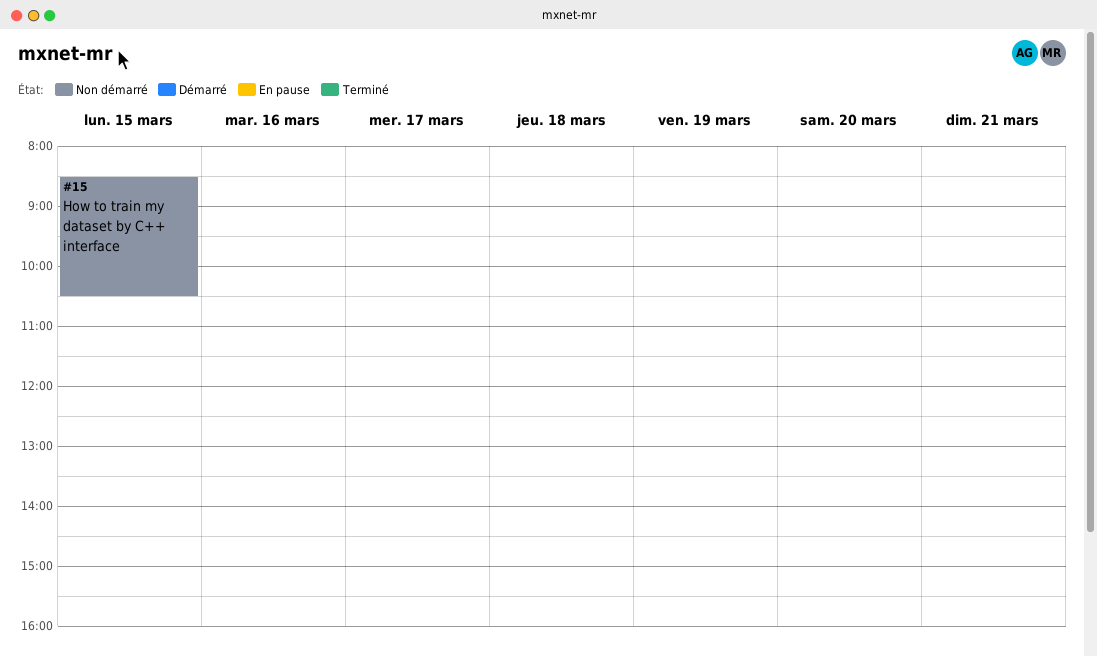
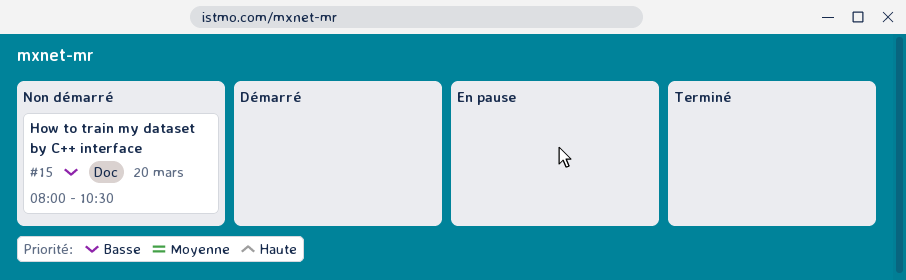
#15, day: Mar 15 -> Mar 20
#15, begins: 08:30 -> 08:00

